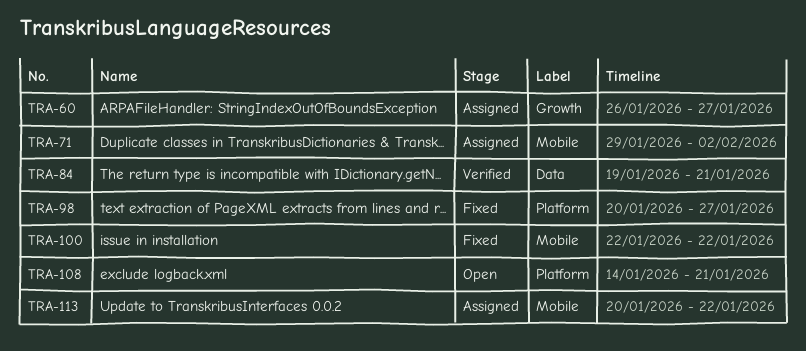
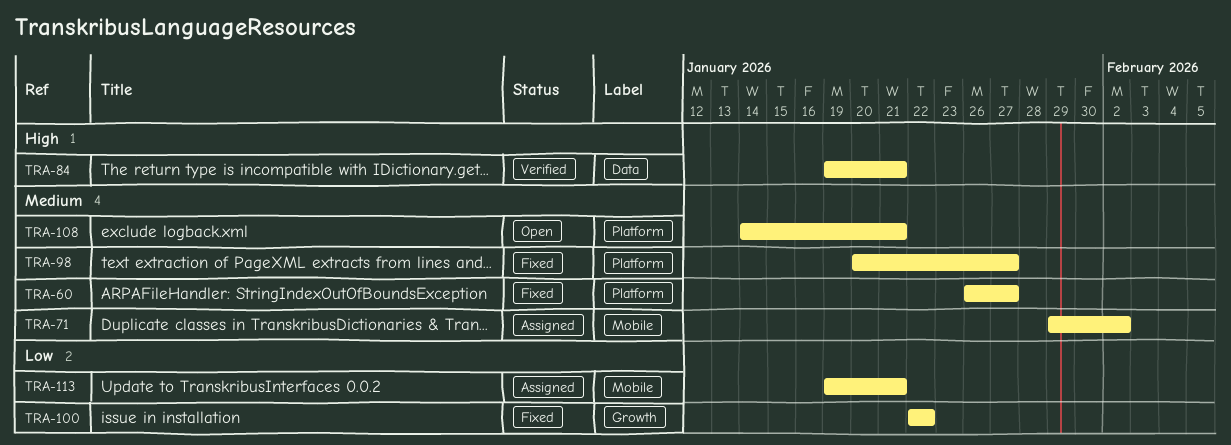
TRA-60, status: Assigned -> Fixed
TRA-60, label: Growth -> Platform
TRA-100, label: Mobile -> Growth
TRA-113, start: Jan 20 -> Jan 19
TRA-113, due: Jan 22 -> Jan 21

